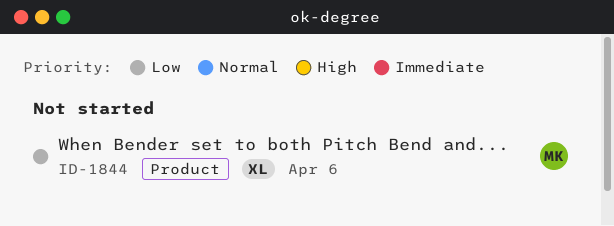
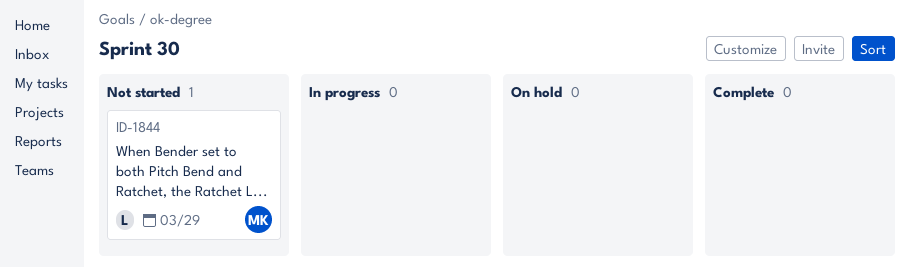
ID-1844, estimate: XL -> L
ID-1844, due: Apr 6 -> Mar 29

